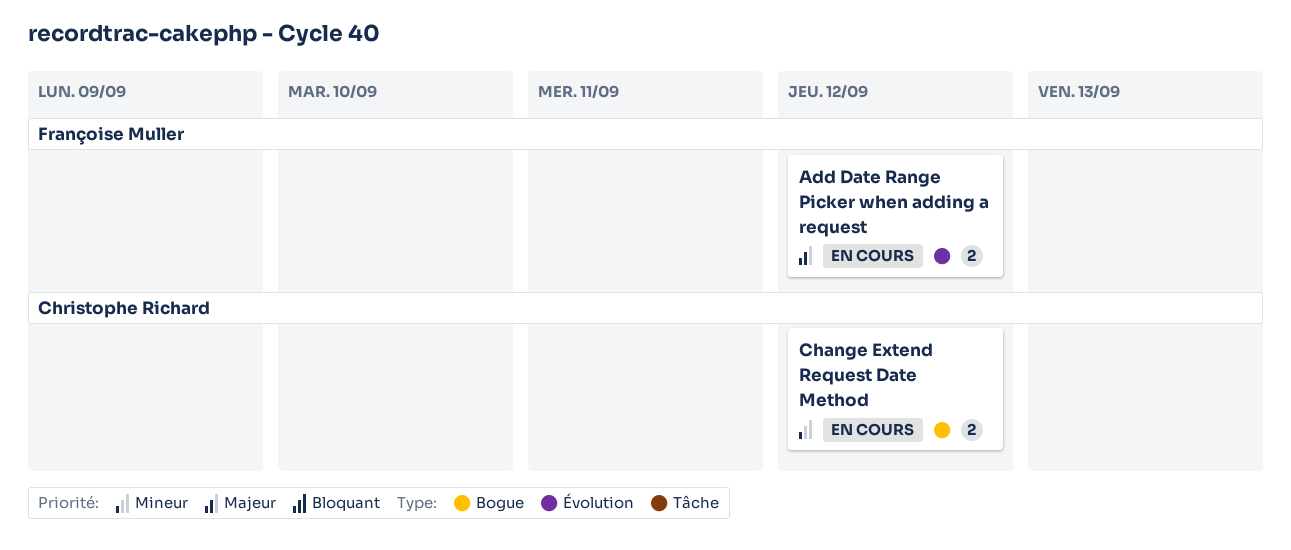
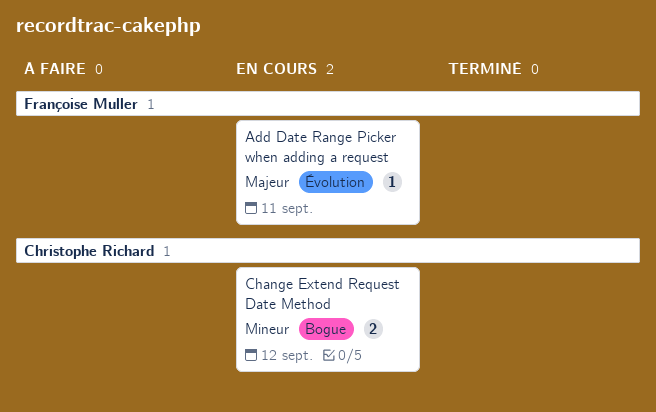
Add Date Range Picker when adding a request, estimate: 2 -> 1
Add Date Range Picker when adding a request, due: Sep 12 -> Sep 11

